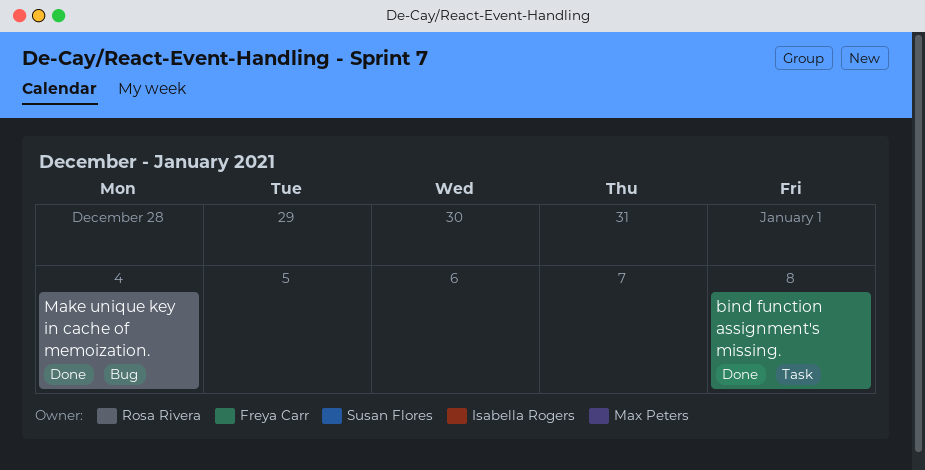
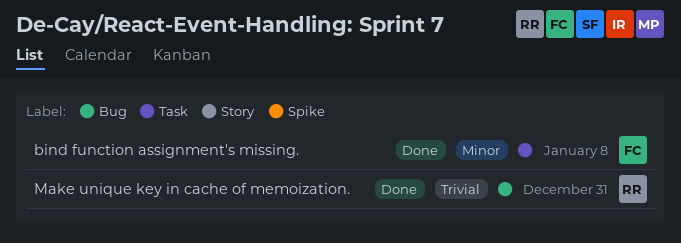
Make unique key in cache of memoization., due: Jan 4 -> Dec 31

